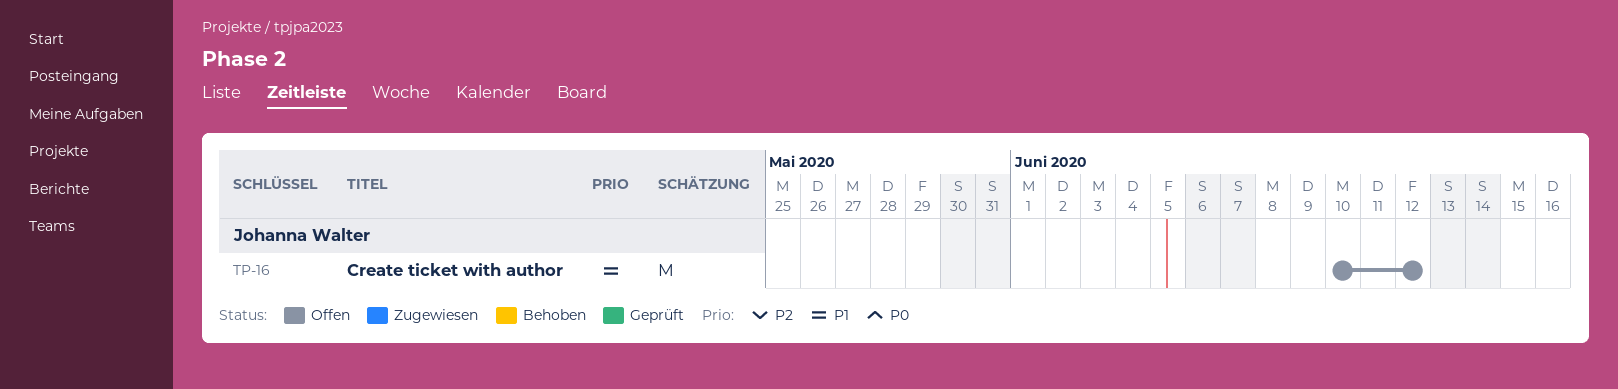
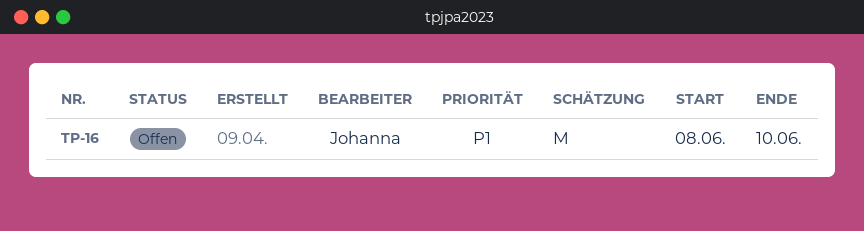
TP-16, start: Jun 10 -> Jun 8
TP-16, due: Jun 12 -> Jun 10

